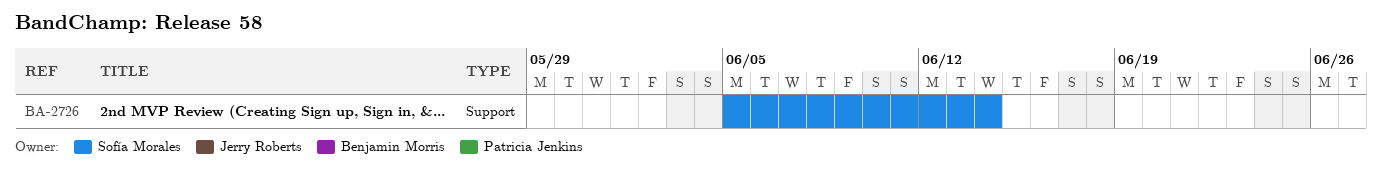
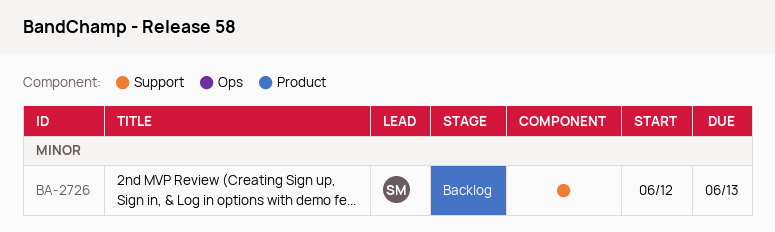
BA-2726, start: Jun 5 -> Jun 12
BA-2726, due: Jun 14 -> Jun 13

